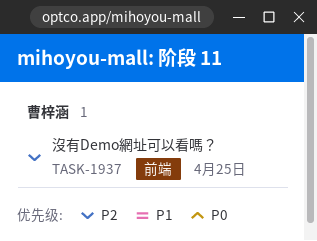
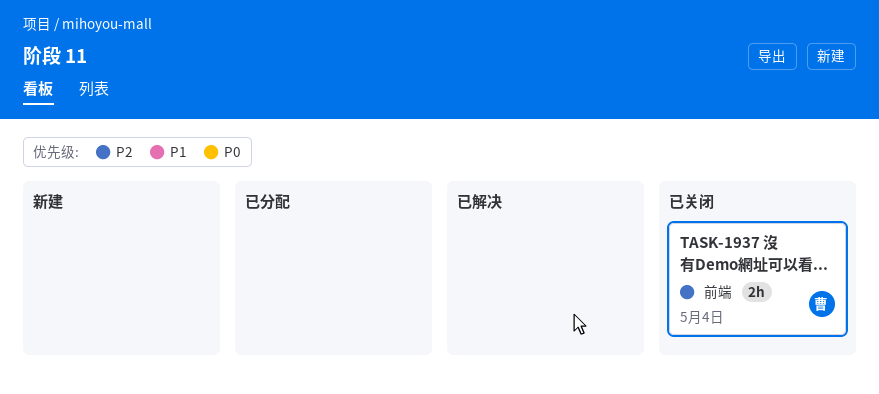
TASK-1937, due: Apr 25 -> May 4

